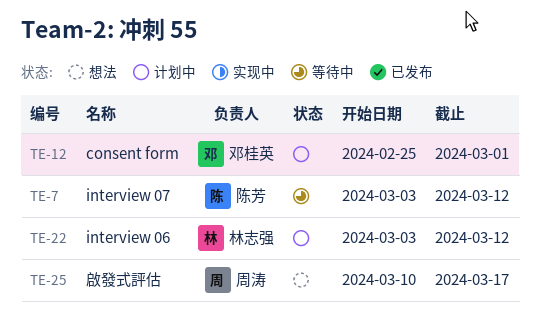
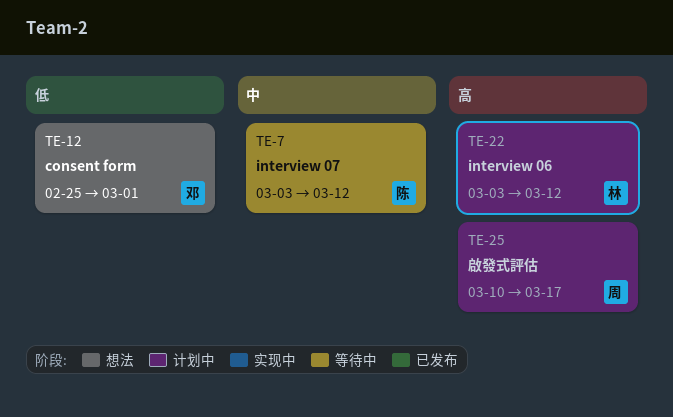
TE-12, status: 计划中 -> 想法
TE-25, status: 想法 -> 计划中

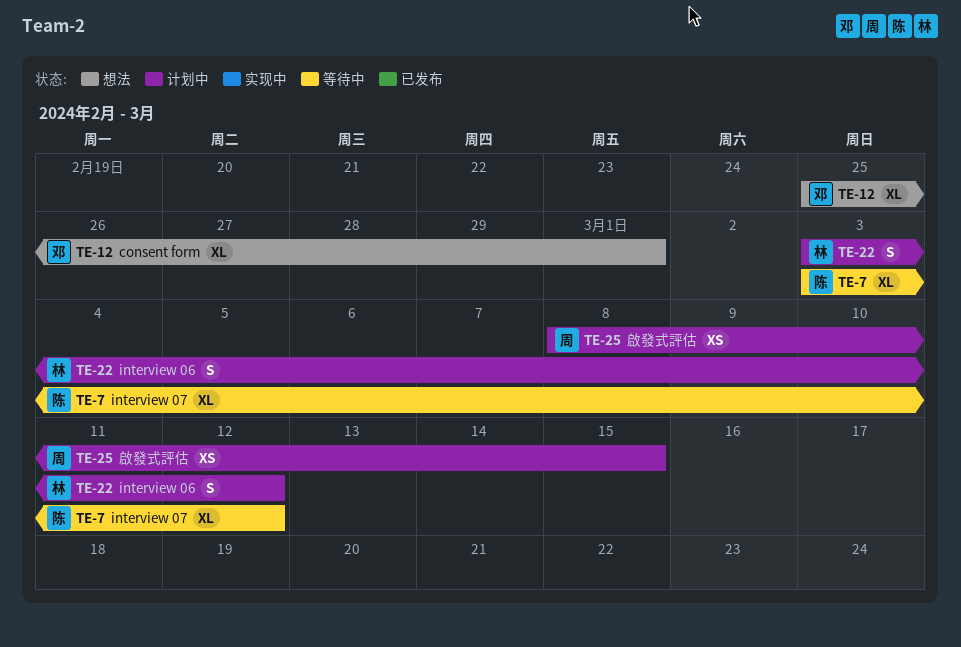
TE-25, start: Mar 10 -> Mar 8
TE-25, due: Mar 17 -> Mar 15

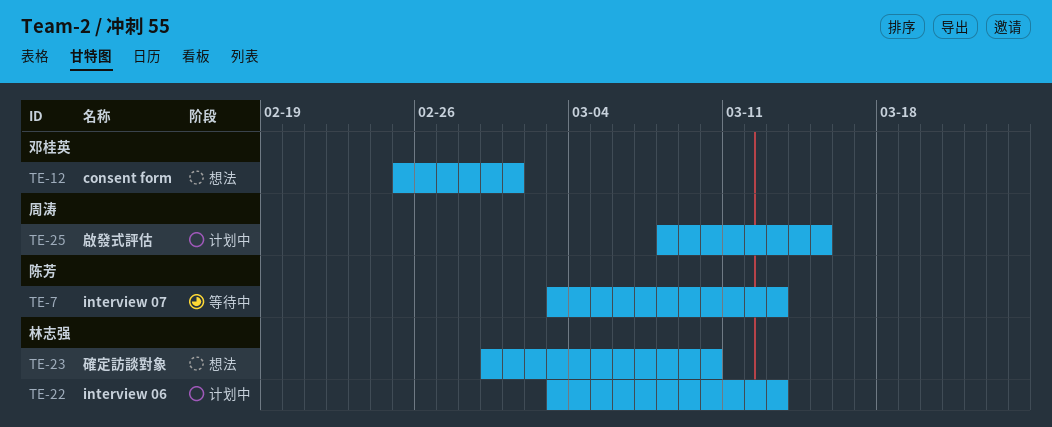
TE-7, due: Mar 12 -> Mar 13
TE-22, due: Mar 12 -> Mar 13
TE-23: none -> present

